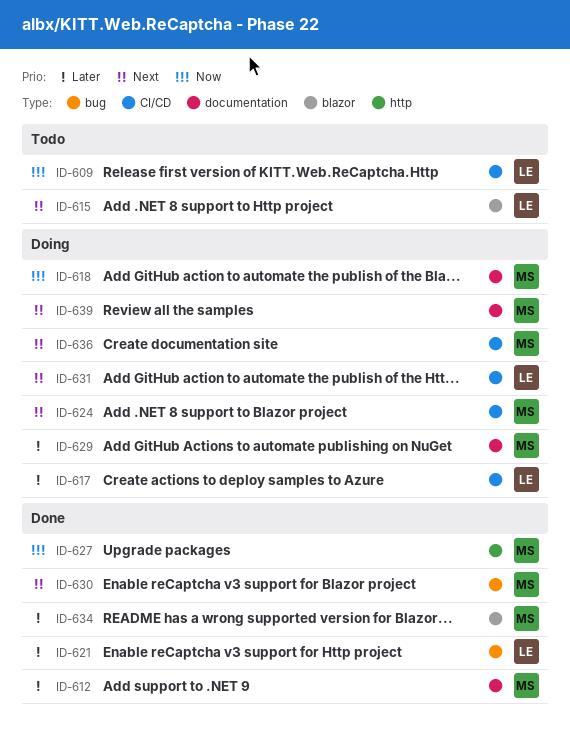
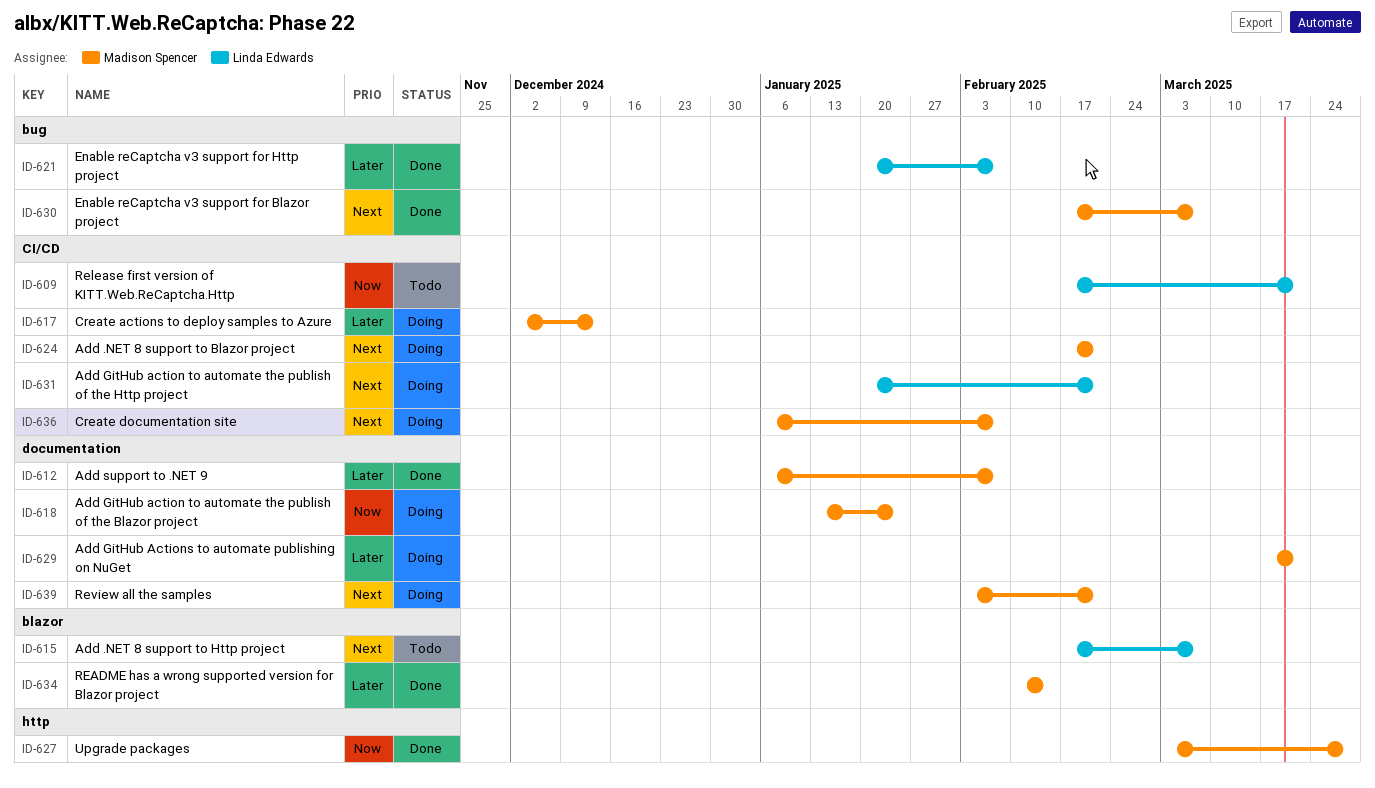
ID-617, owner: Linda Edwards -> Madison Spencer

